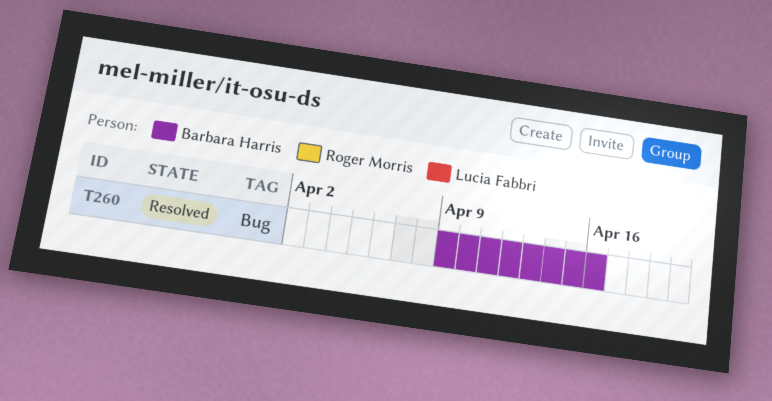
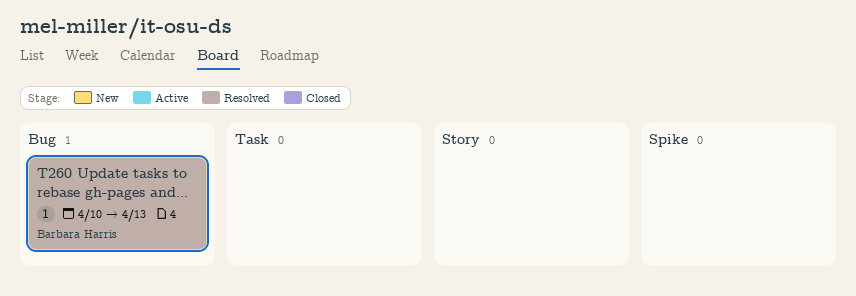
T260, start: Apr 9 -> Apr 10
T260, due: Apr 16 -> Apr 13

